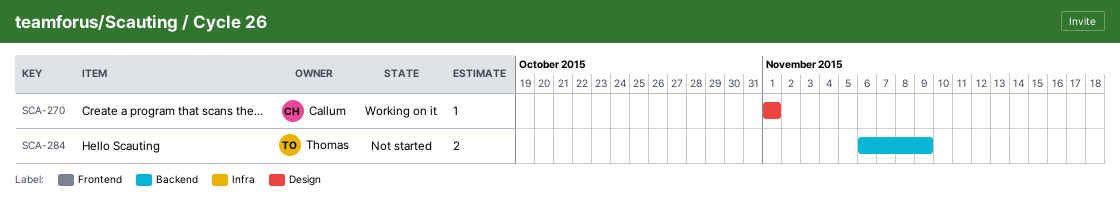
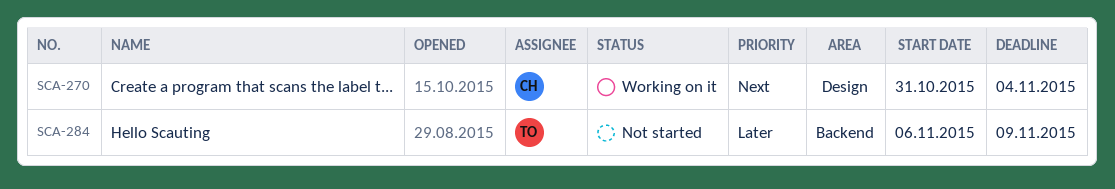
SCA-270, start: Nov 1 -> Oct 31
SCA-270, due: Nov 1 -> Nov 4

